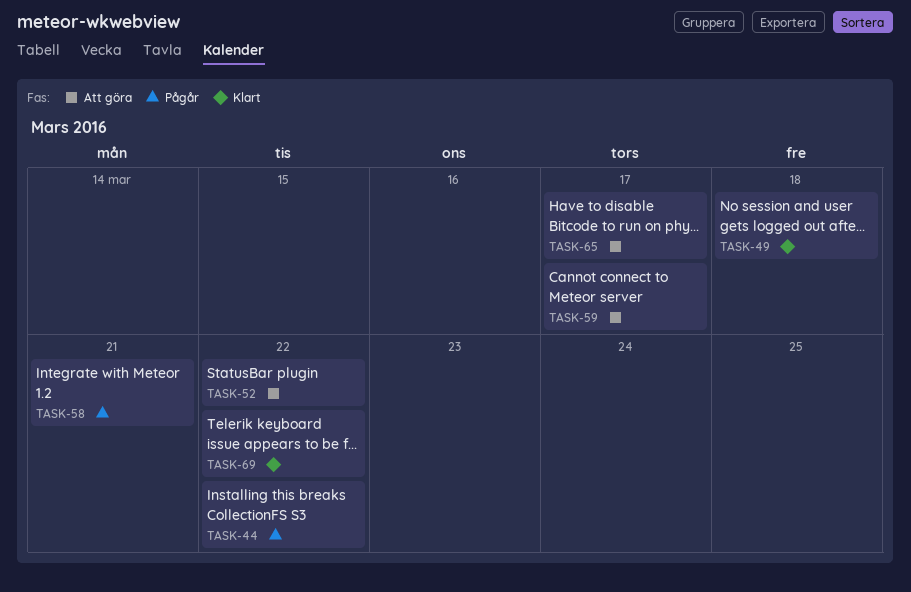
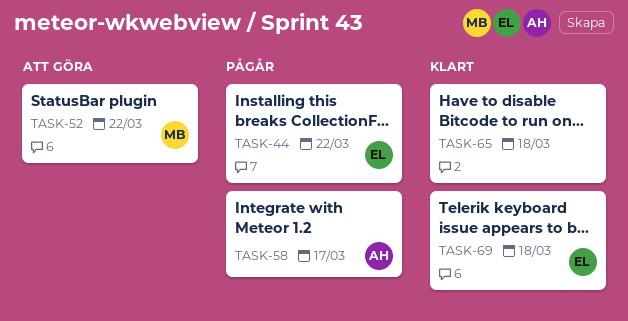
TASK-49: present -> none
TASK-58, due: Mar 21 -> Mar 17
TASK-59: present -> none
TASK-65, status: Att göra -> Klart
TASK-65, due: Mar 17 -> Mar 18
TASK-69, due: Mar 22 -> Mar 18

